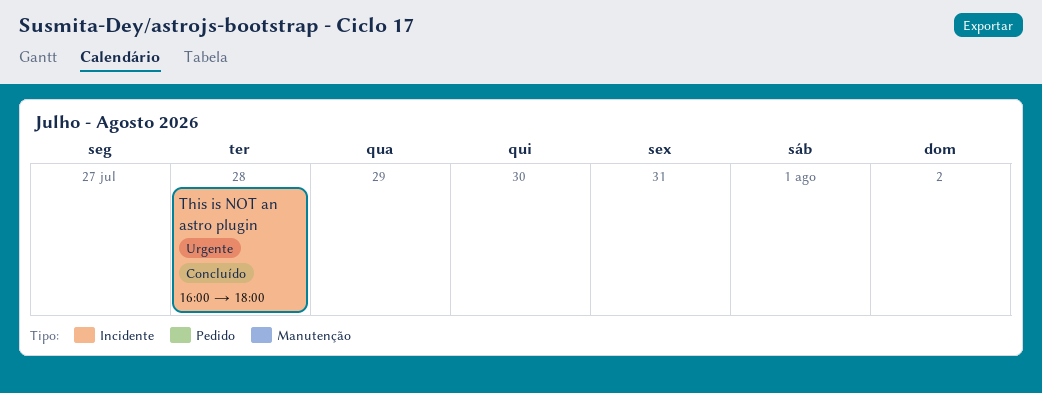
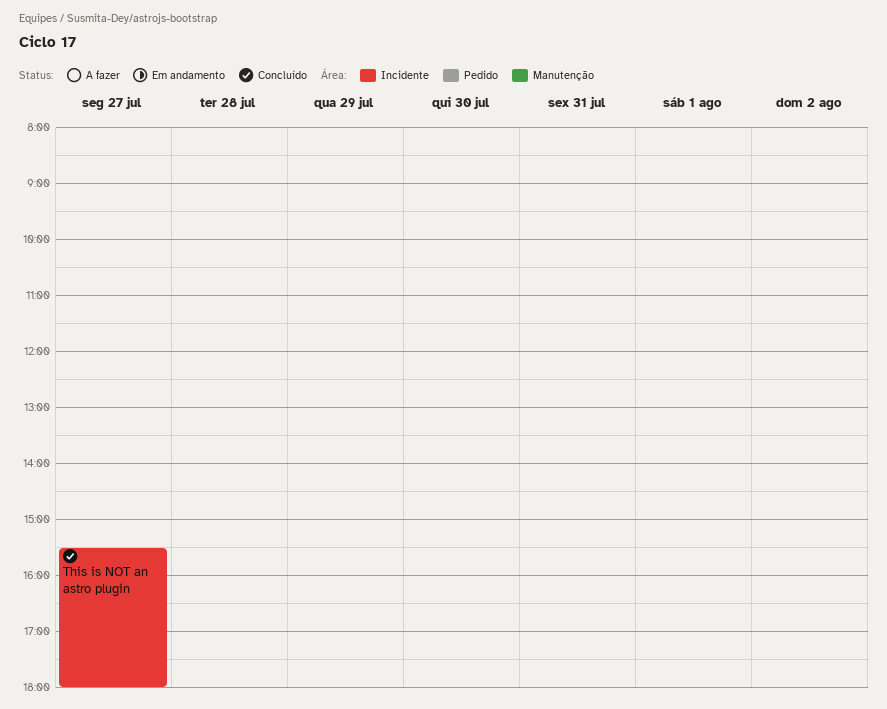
This is NOT an astro plugin, day: Jul 28 -> Jul 27
This is NOT an astro plugin, begins: 16:00 -> 15:30

